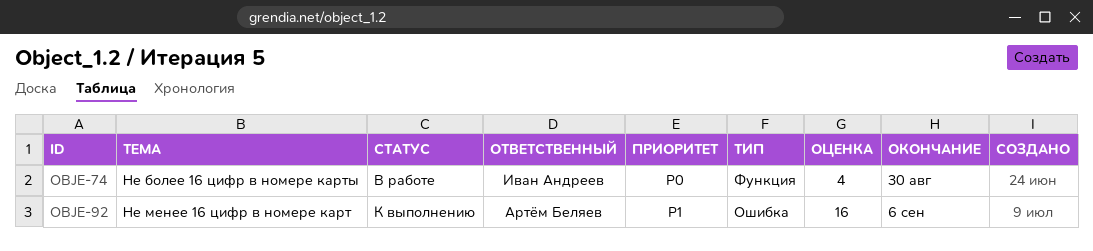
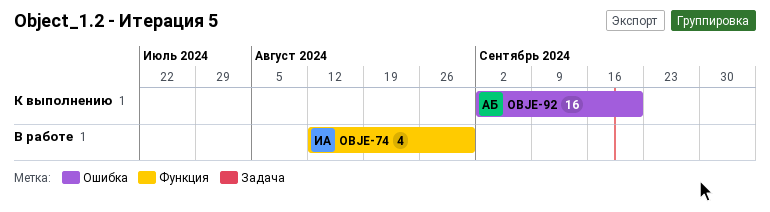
OBJE-92, due: Sep 6 -> Sep 20

